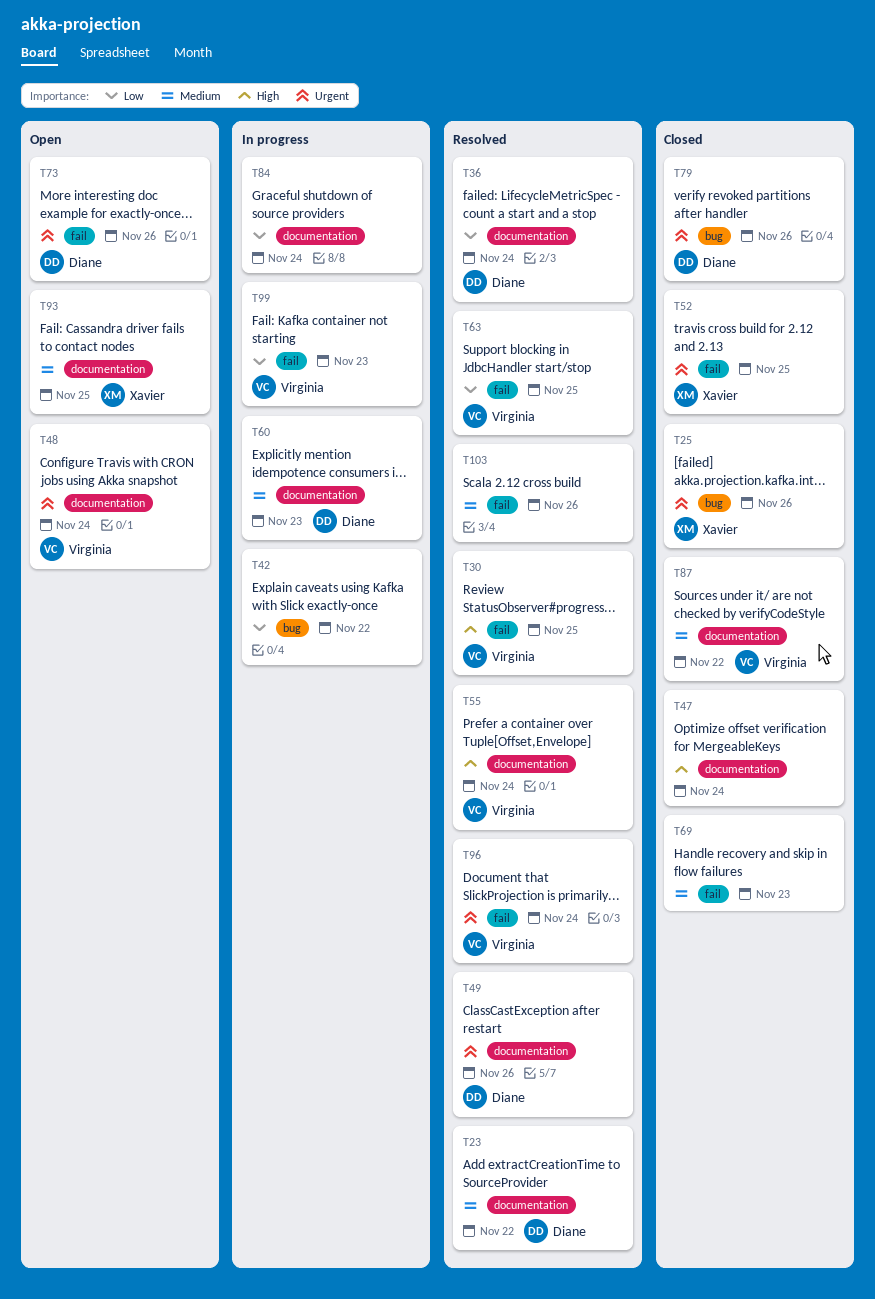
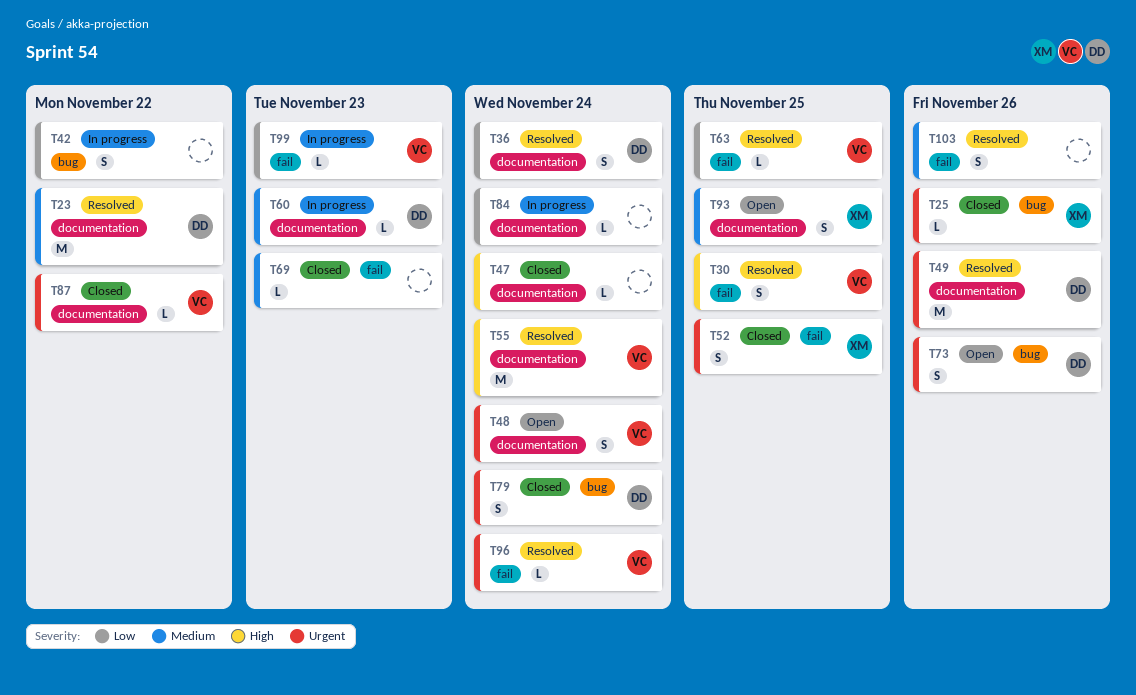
T73, label: fail -> bug
T79, due: Nov 26 -> Nov 24
T87, priority: Medium -> Urgent

